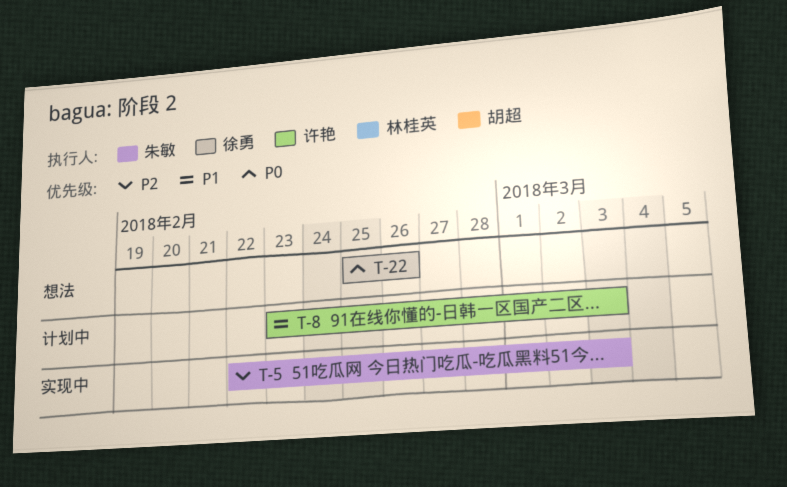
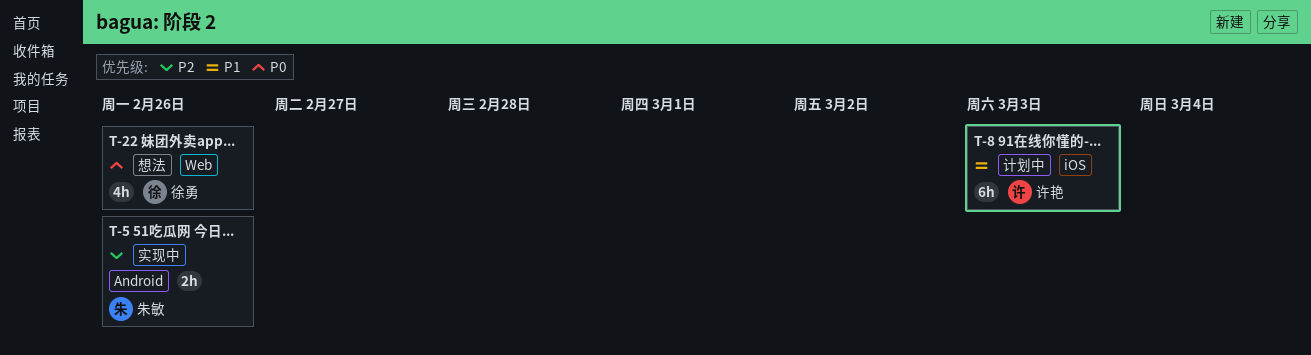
T-5, due: Mar 3 -> Feb 26

